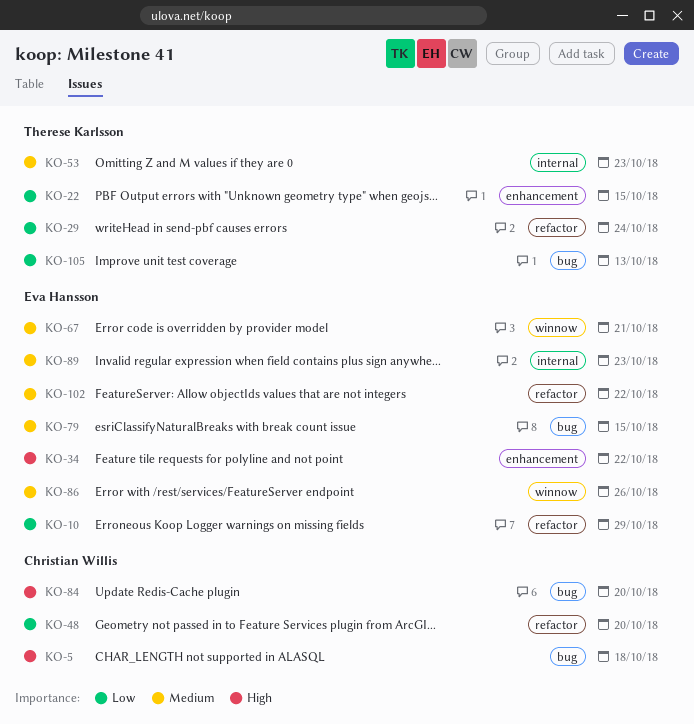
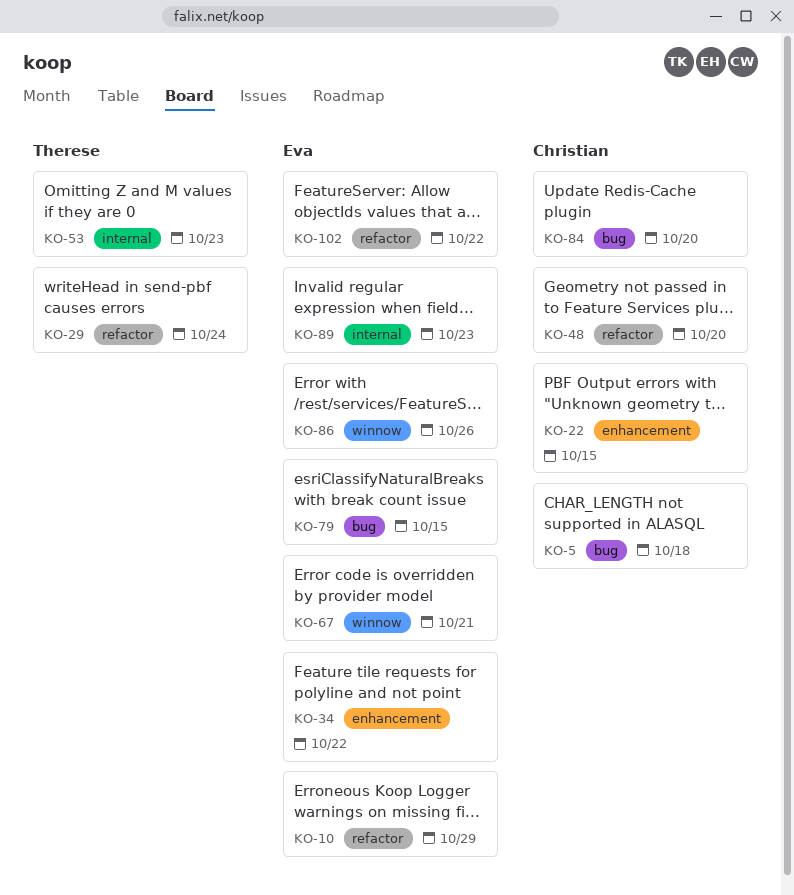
KO-22, owner: Therese Karlsson -> Christian Willis
KO-105: present -> none

